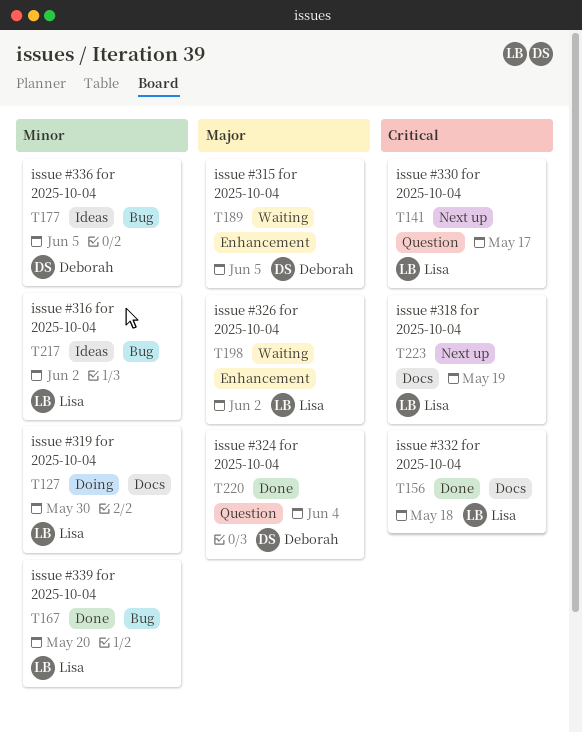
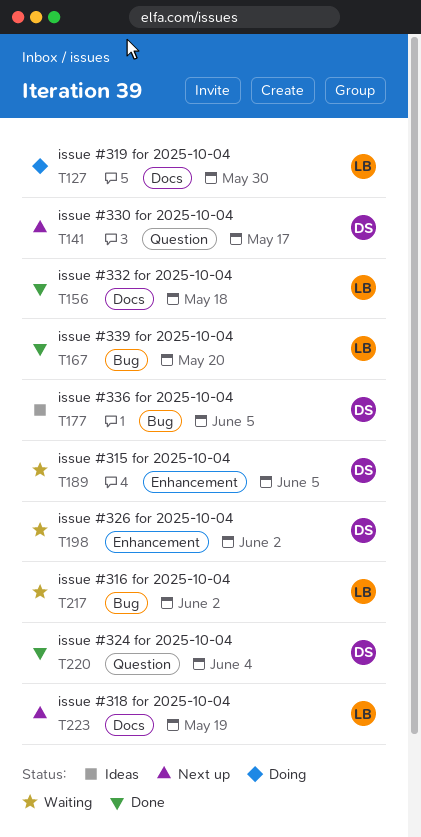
T141, owner: Lisa -> Deborah
T198, owner: Lisa -> Deborah
T217, status: Ideas -> Waiting

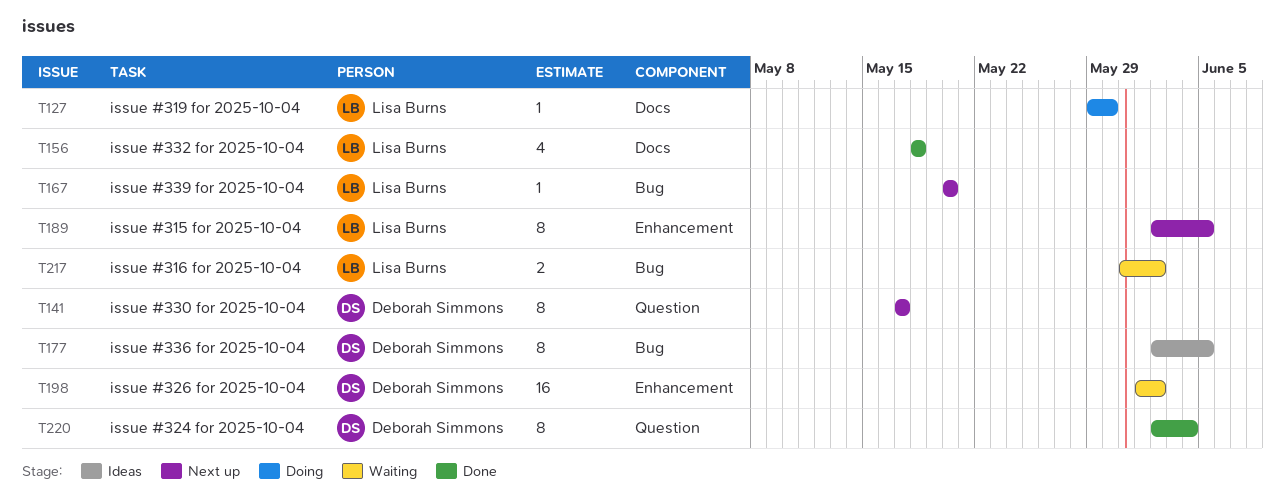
T167, status: Done -> Next up
T189, status: Waiting -> Next up
T189, owner: Deborah Simmons -> Lisa Burns
T223: present -> none

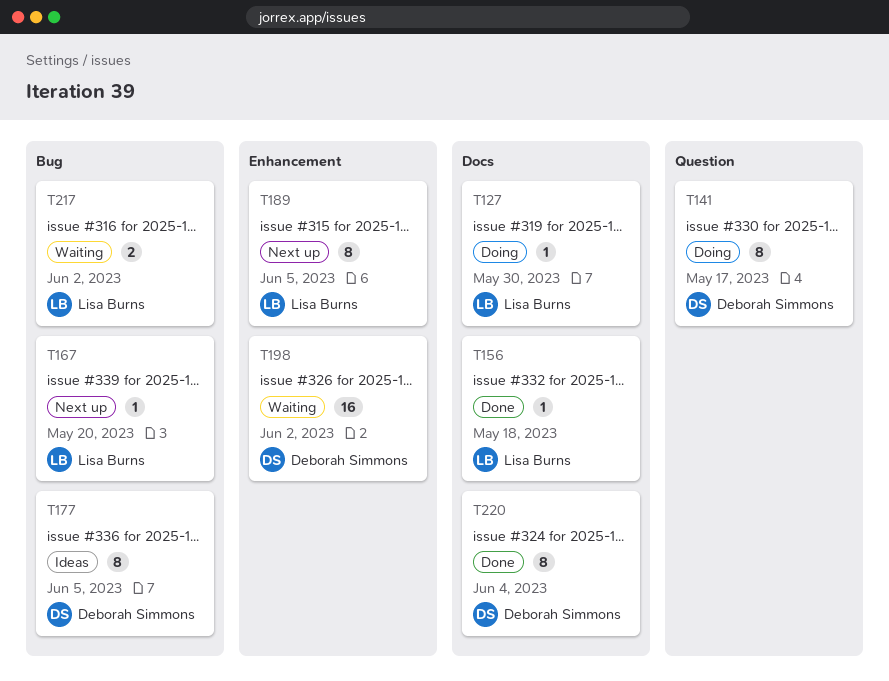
T141, status: Next up -> Doing
T156, estimate: 4 -> 1
T220, label: Question -> Docs

